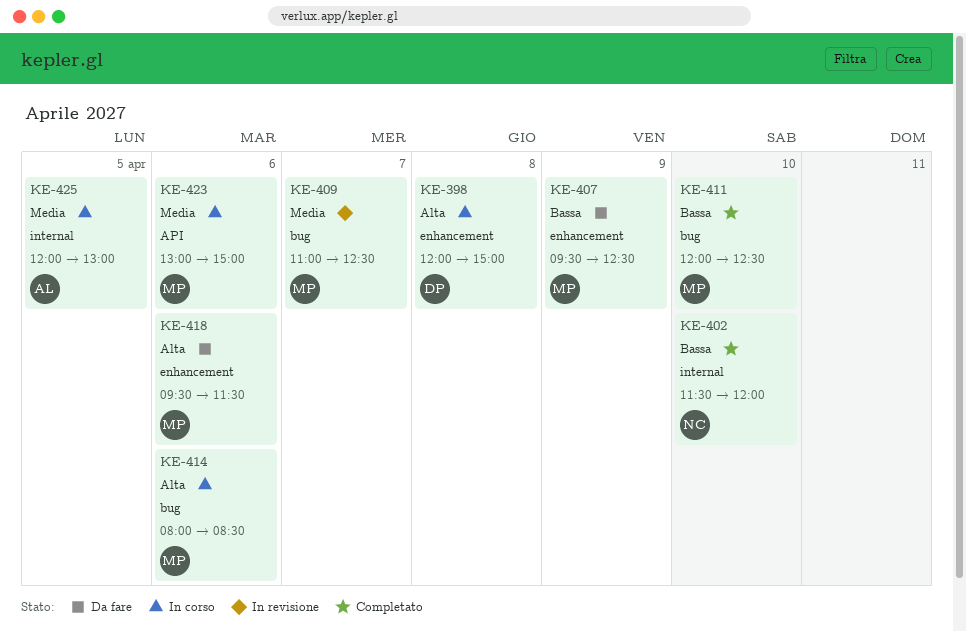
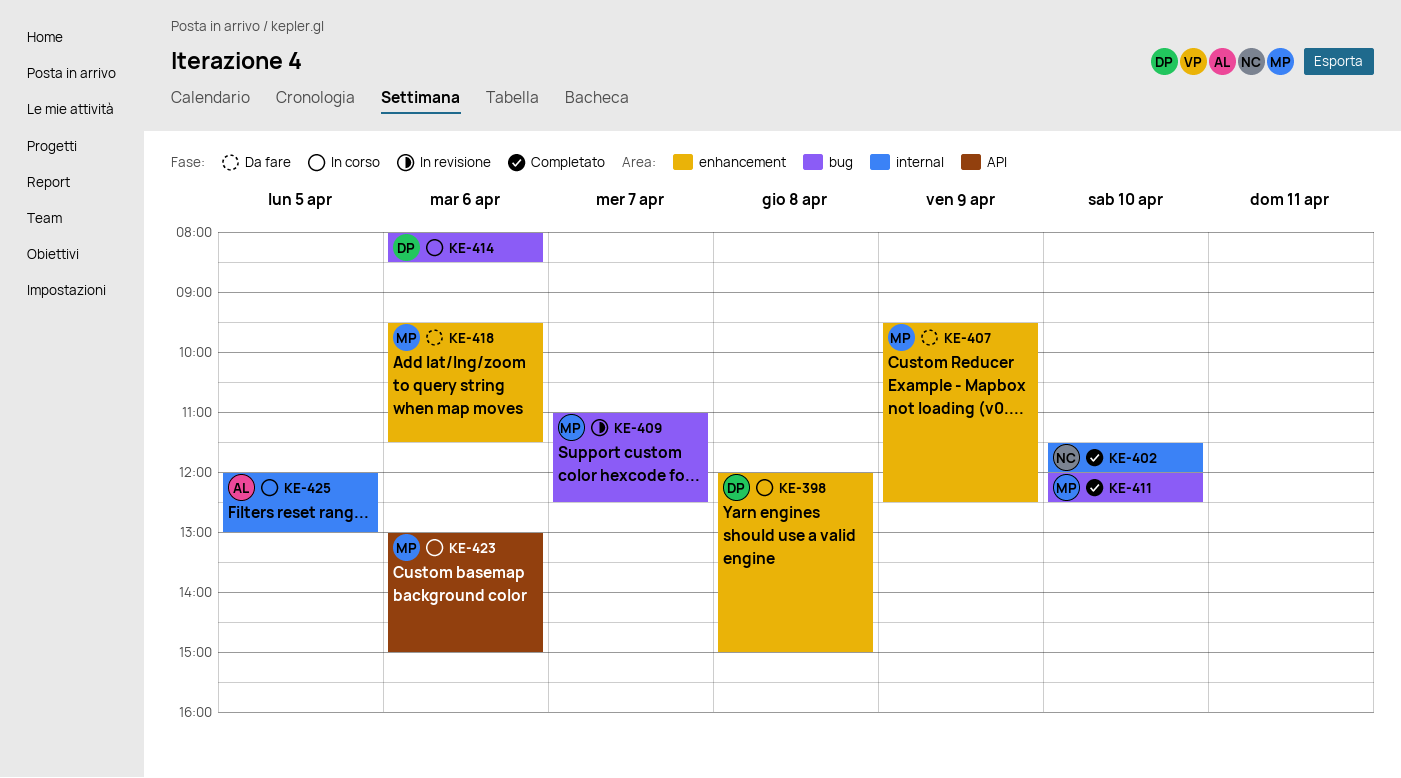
KE-414, owner: MP -> DP

